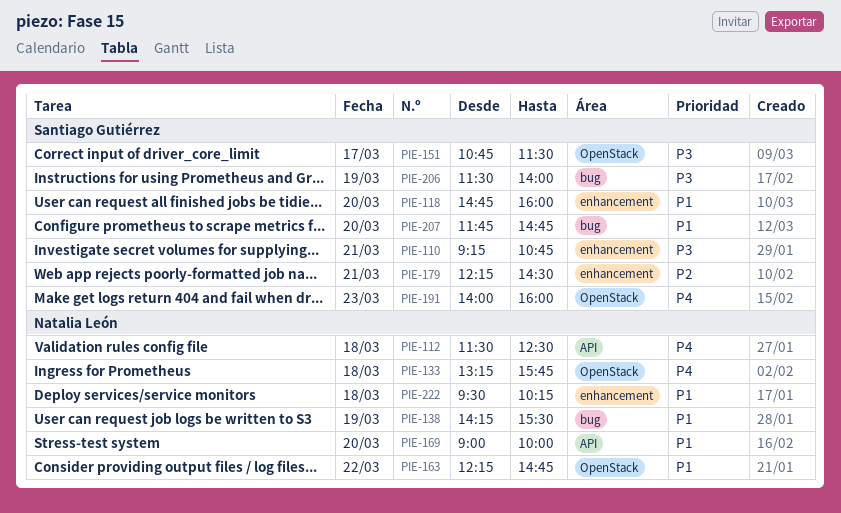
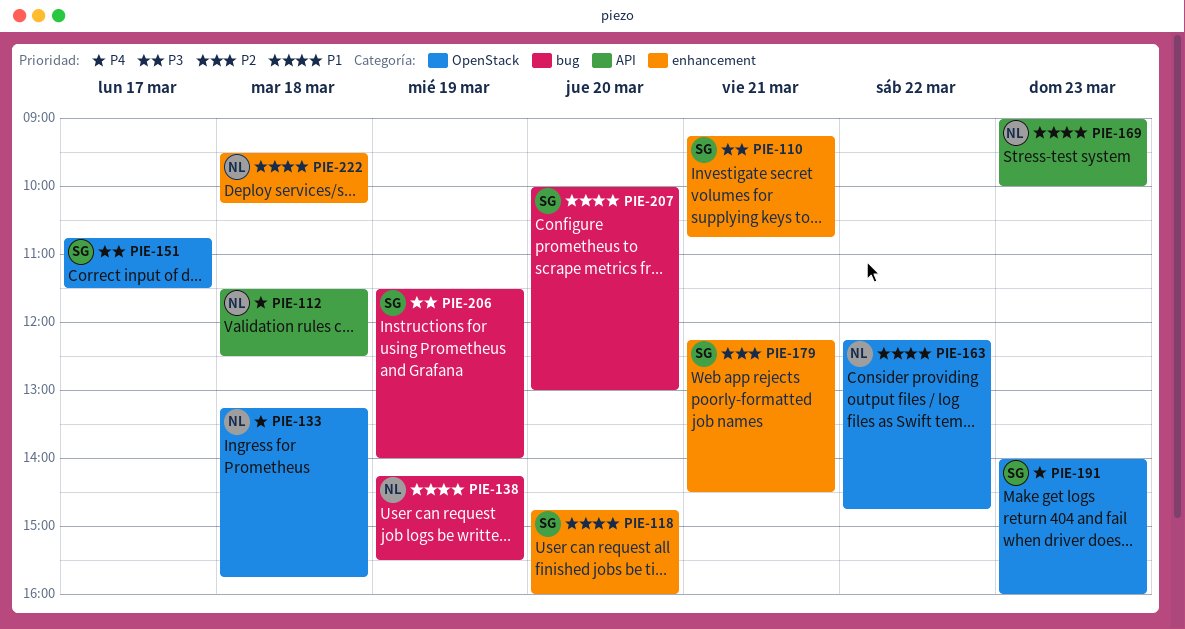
PIE-169, day: Mar 20 -> Mar 23
PIE-207, begins: 11:45 -> 10:00
PIE-207, ends: 14:45 -> 13:00

